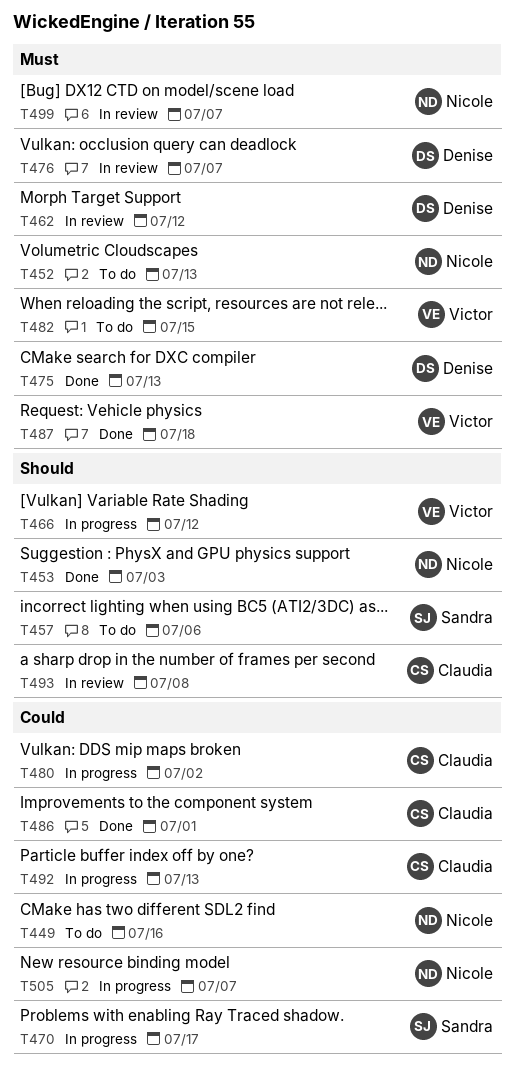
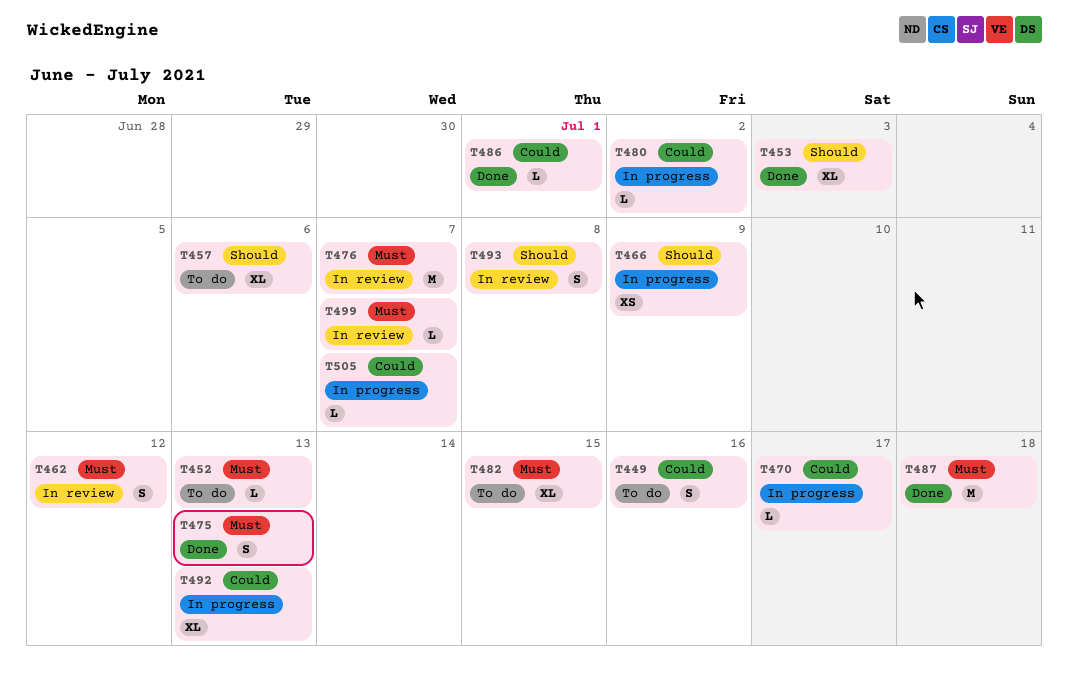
T466, due: Jul 12 -> Jul 9

